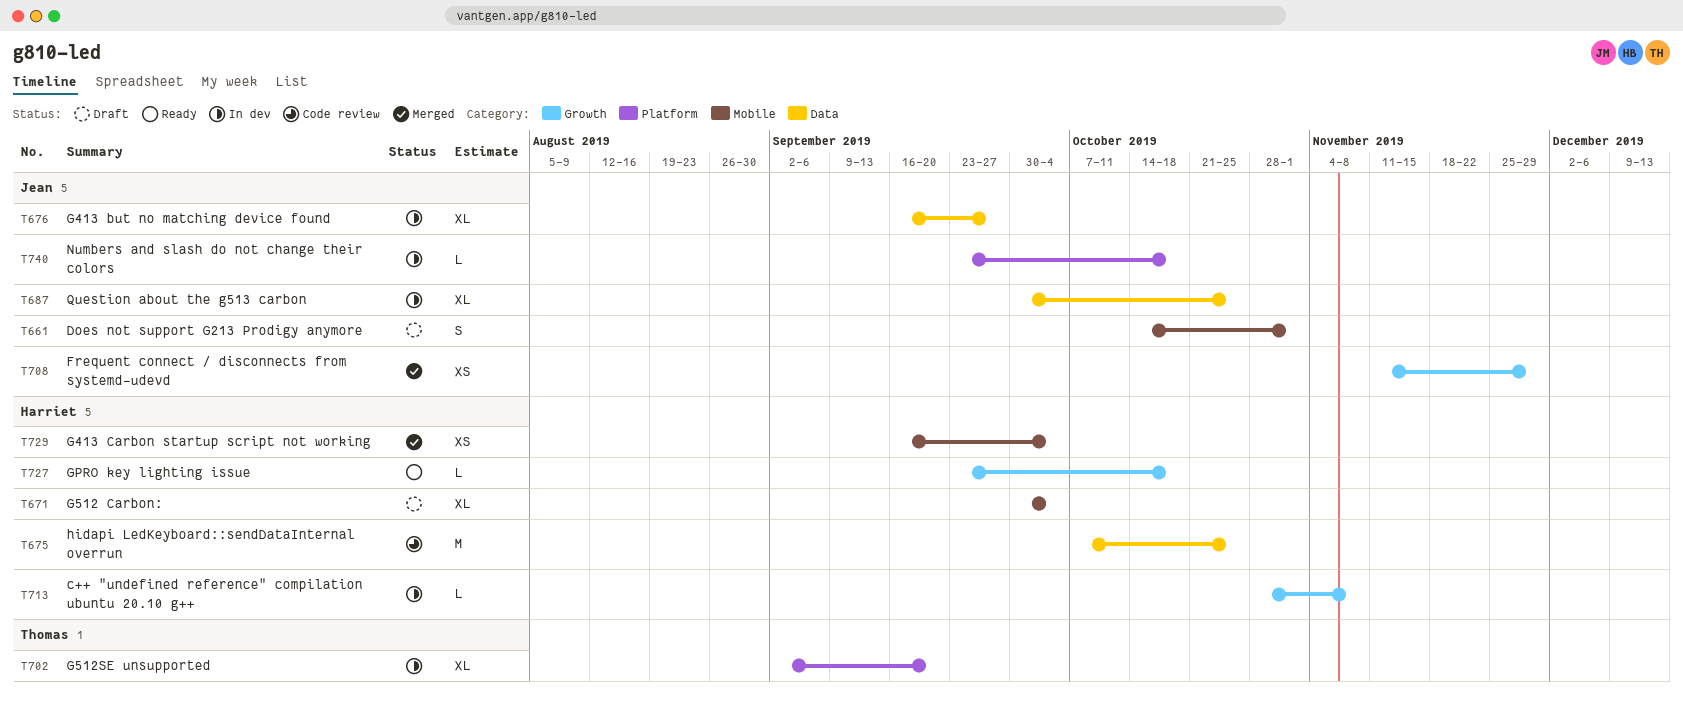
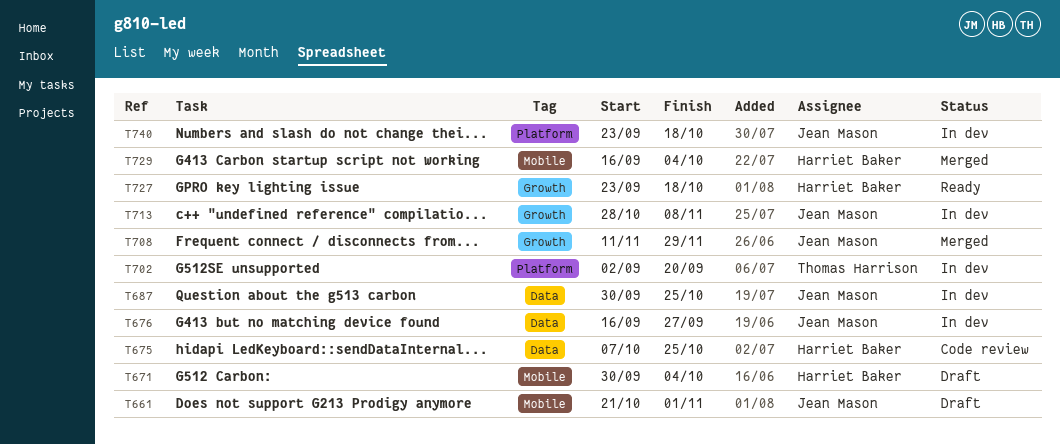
T661, start: Oct 14 -> Oct 21
T713, owner: Harriet Baker -> Jean Mason

